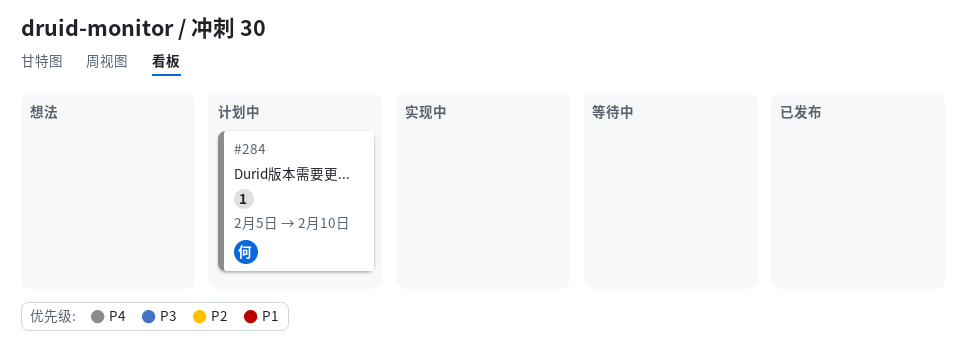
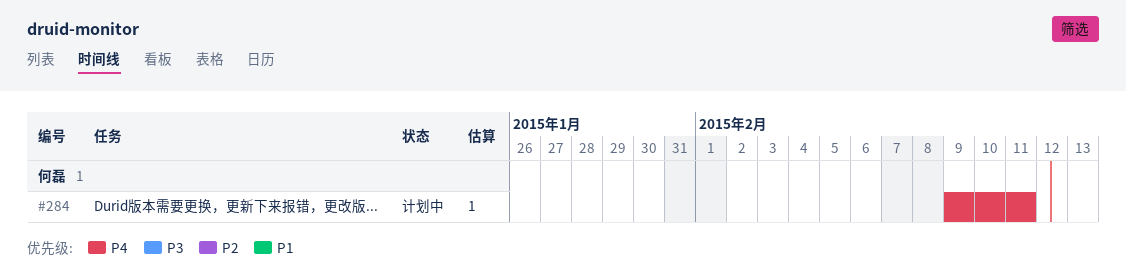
#284, start: Feb 5 -> Feb 9
#284, due: Feb 10 -> Feb 11

